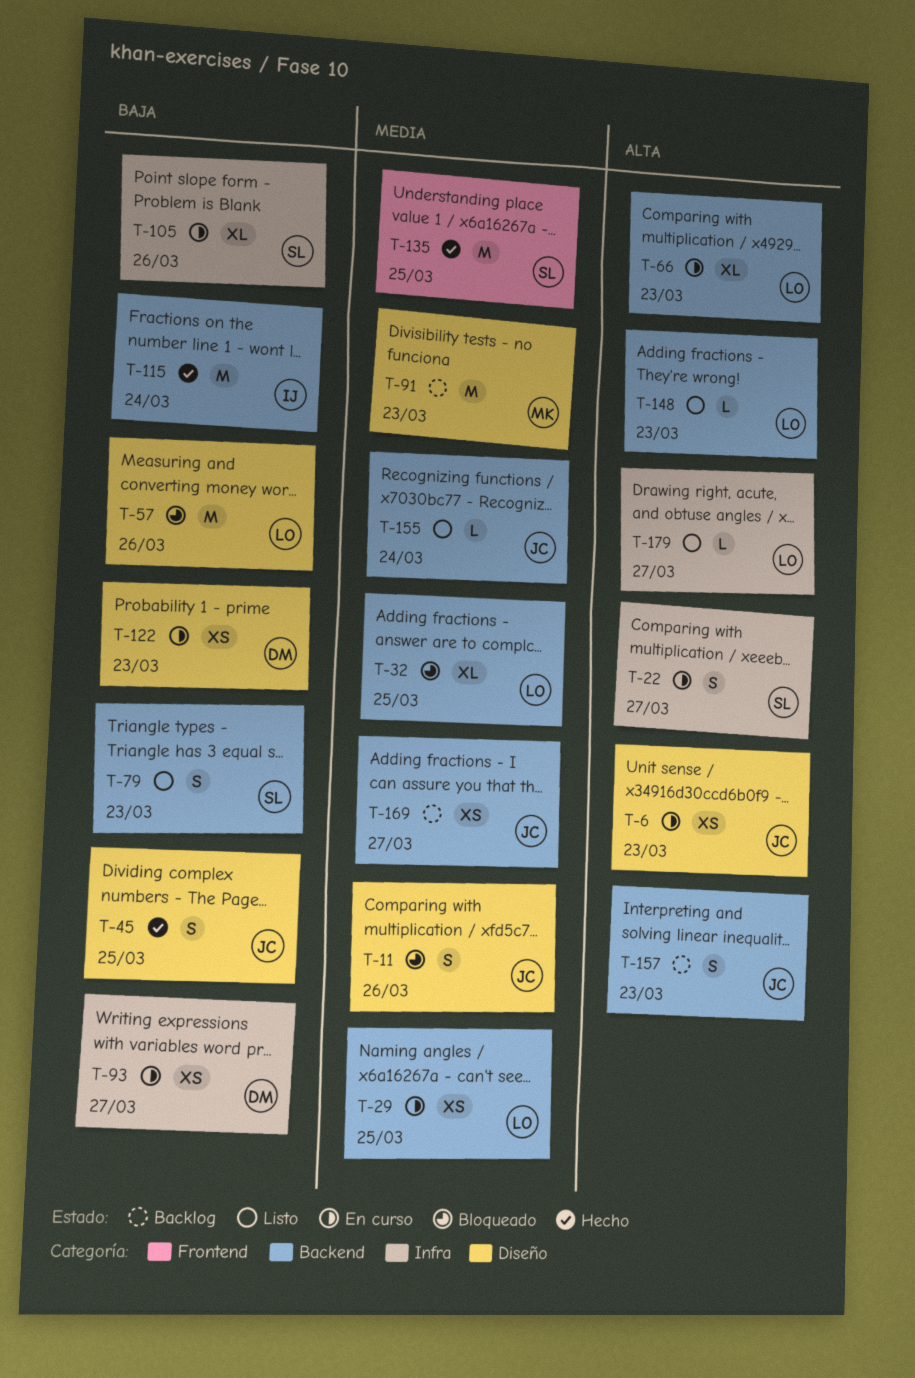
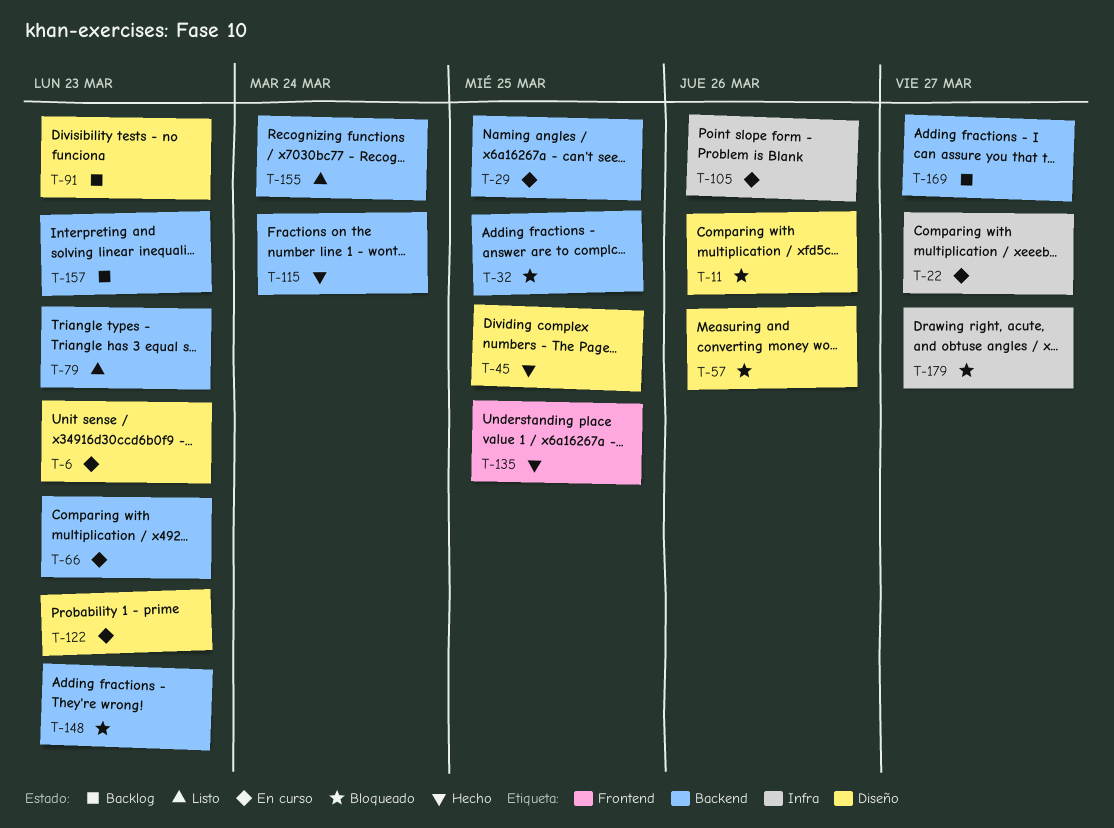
T-93: present -> none
T-148, status: Listo -> Bloqueado
T-179, status: Listo -> Bloqueado

